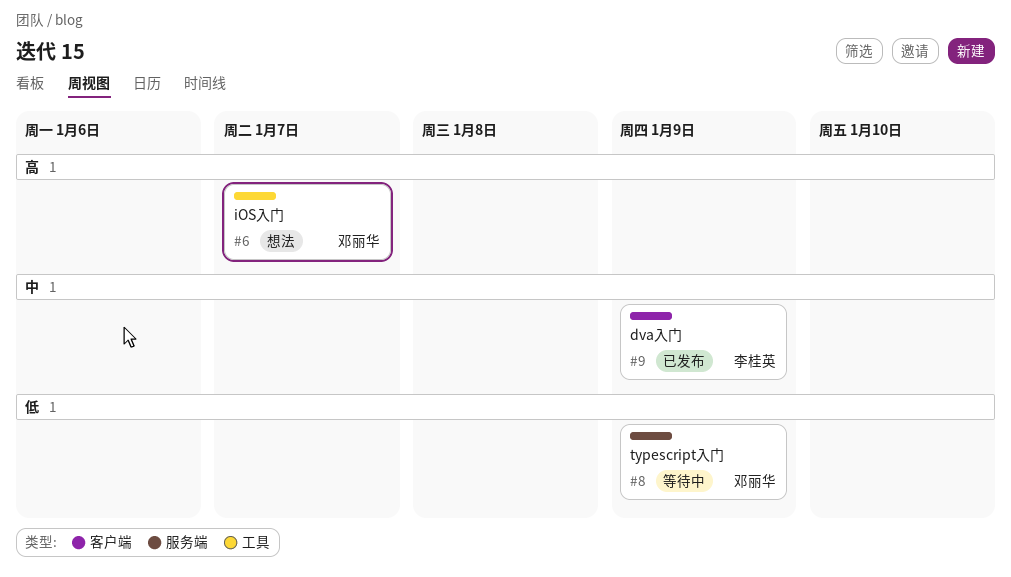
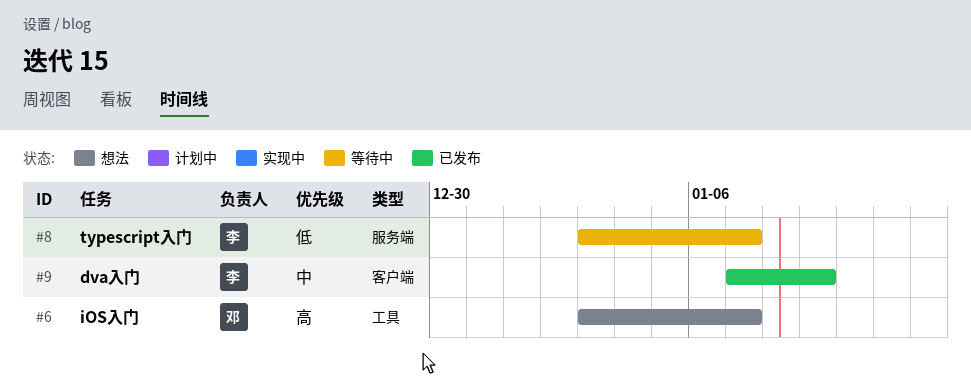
#8, owner: 邓丽华 -> 李桂英
#8, due: Jan 9 -> Jan 7

